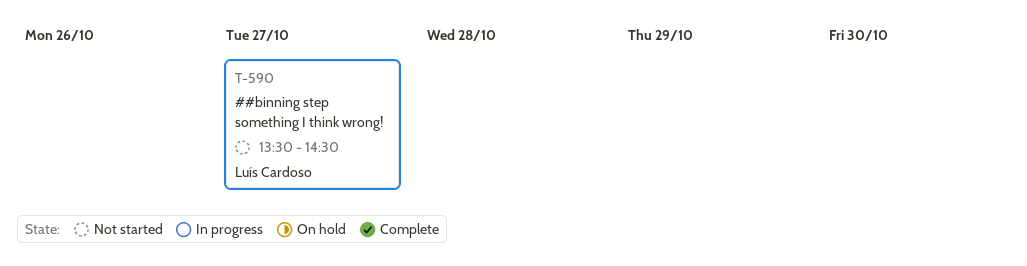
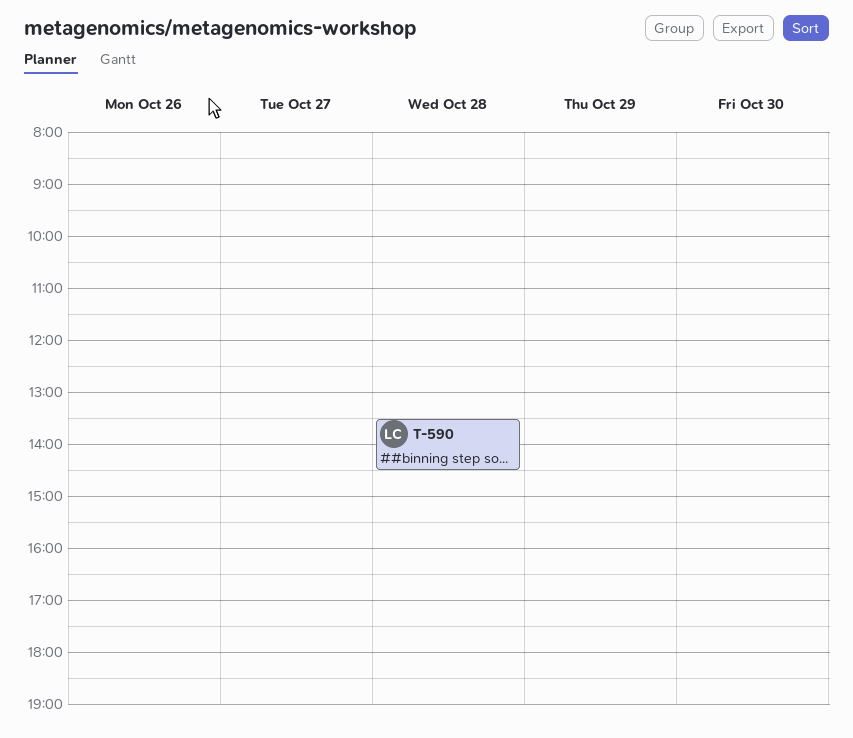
T-590, day: Oct 27 -> Oct 28

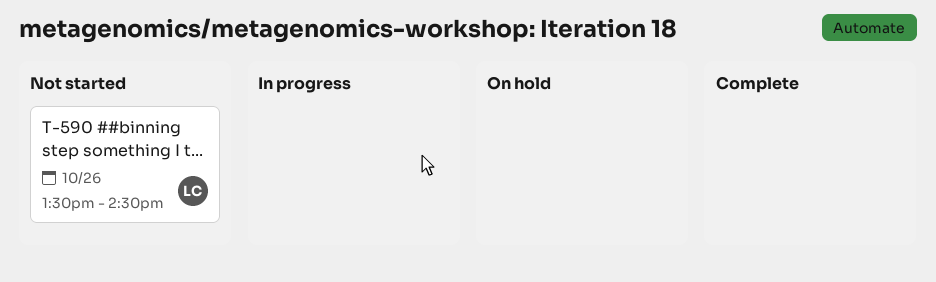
T-590, day: Oct 28 -> Oct 26

